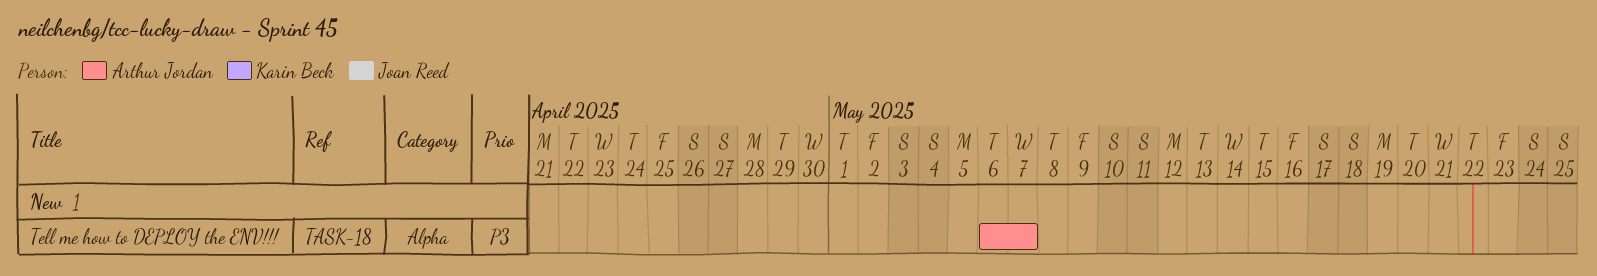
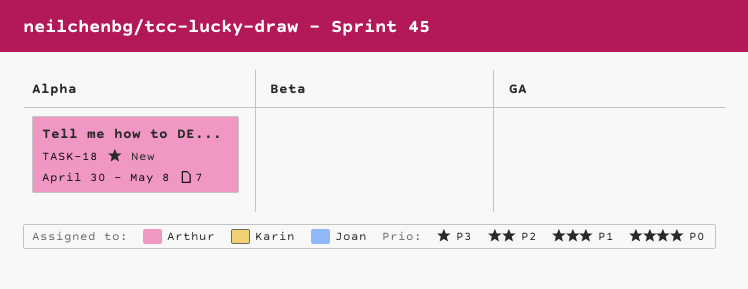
TASK-18, start: May 6 -> Apr 30
TASK-18, due: May 7 -> May 8

